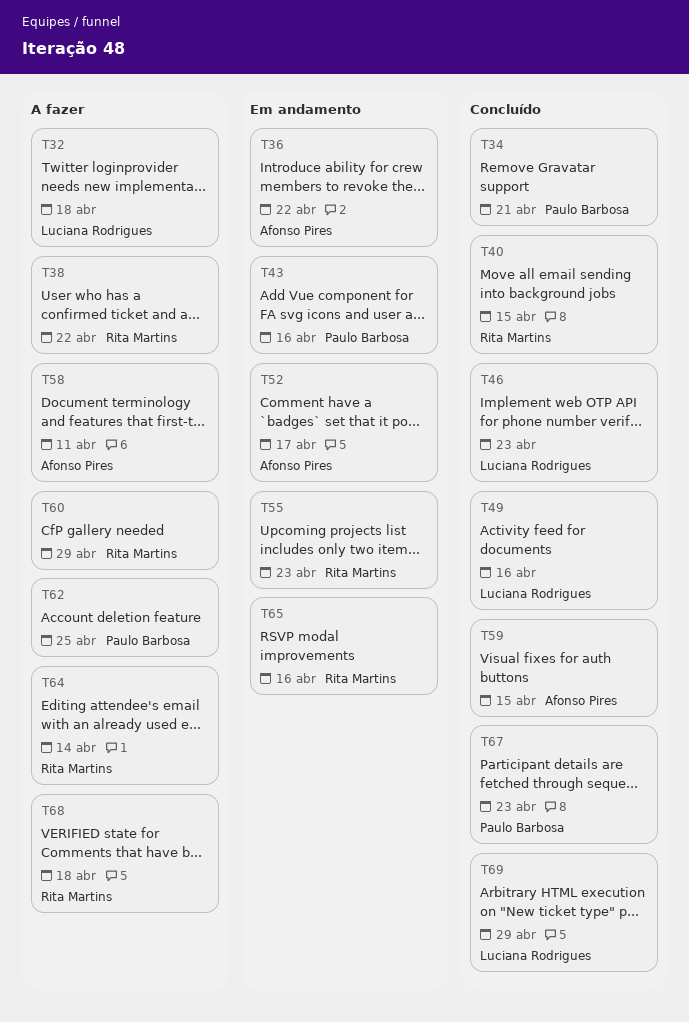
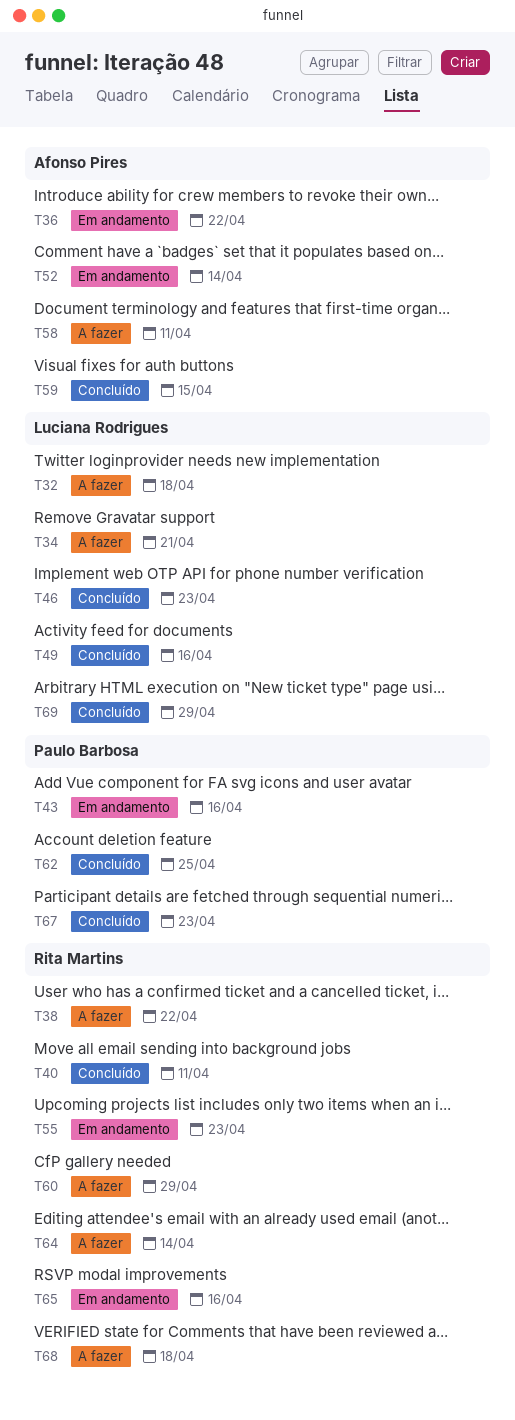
T34, status: Concluído -> A fazer
T34, owner: Paulo Barbosa -> Luciana Rodrigues
T40, due: Apr 15 -> Apr 11
T52, due: Apr 17 -> Apr 14
T62, status: A fazer -> Concluído

